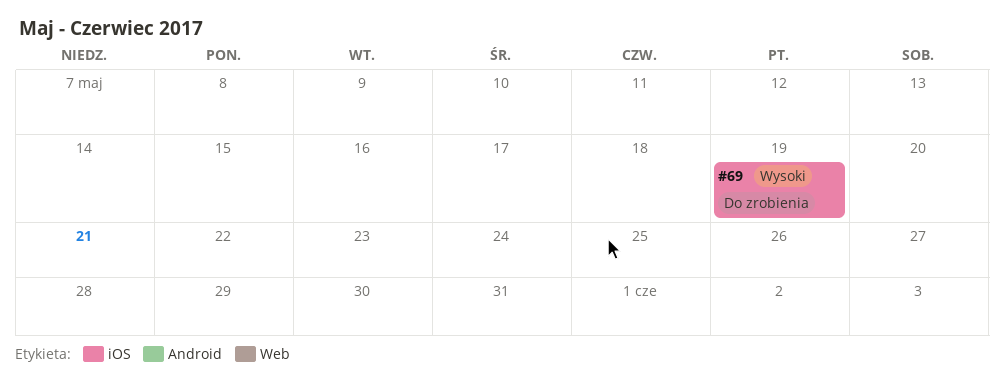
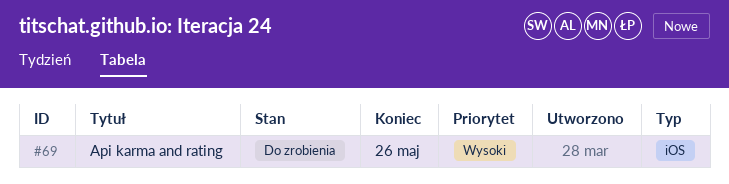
#69, due: May 19 -> May 26

